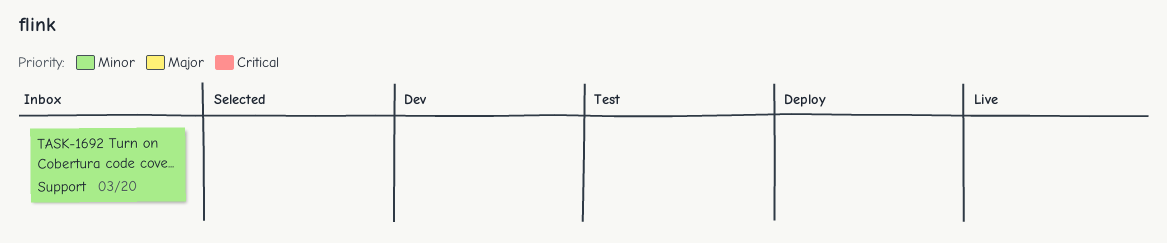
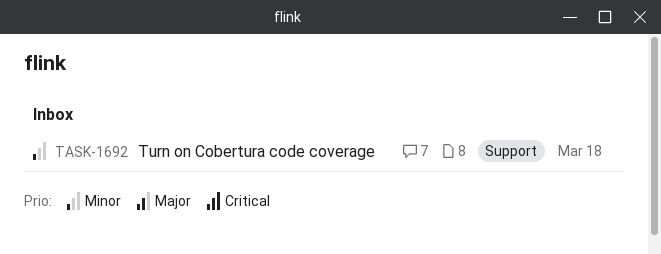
TASK-1692, due: Mar 20 -> Mar 18

